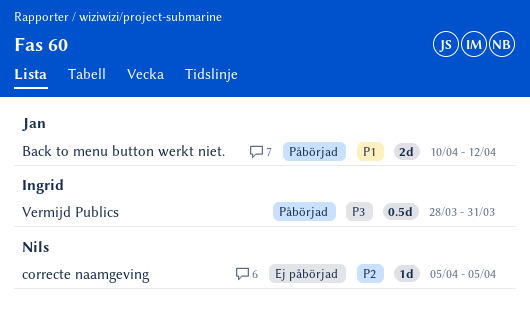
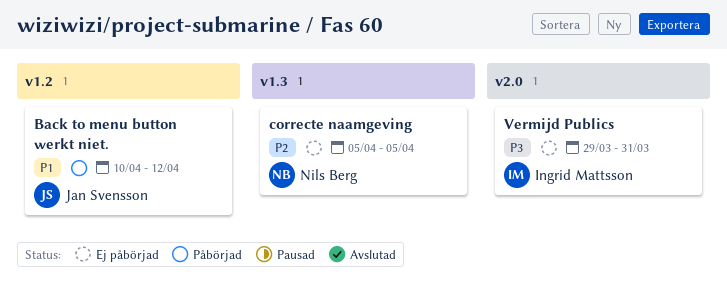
Vermijd Publics, status: Påbörjad -> Ej påbörjad
Vermijd Publics, start: Mar 28 -> Mar 29

